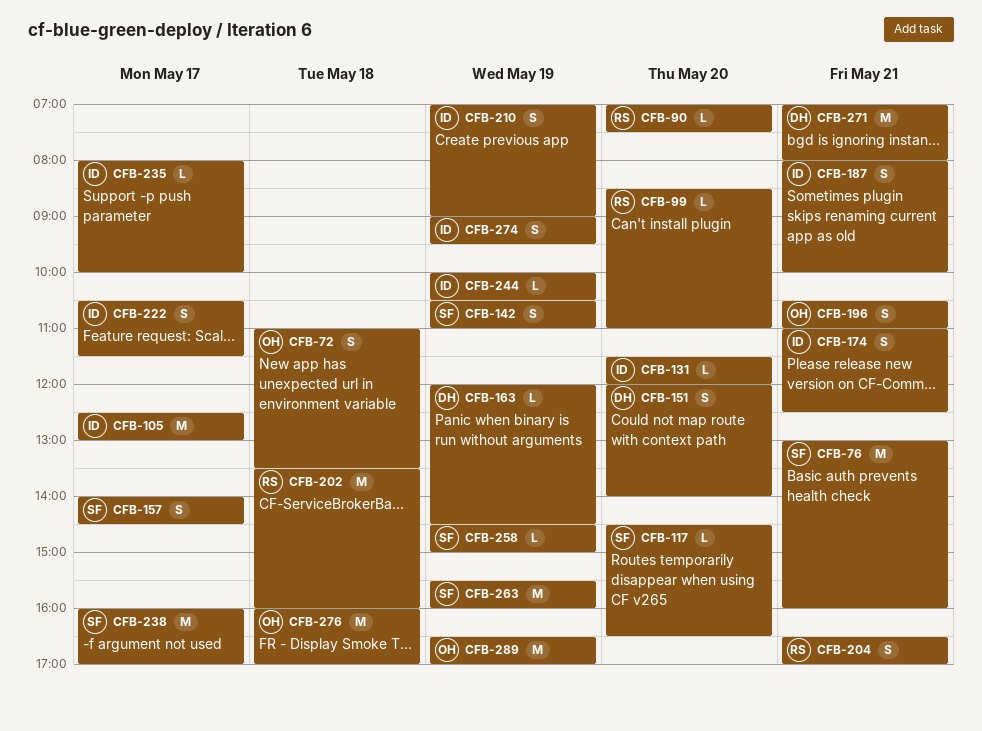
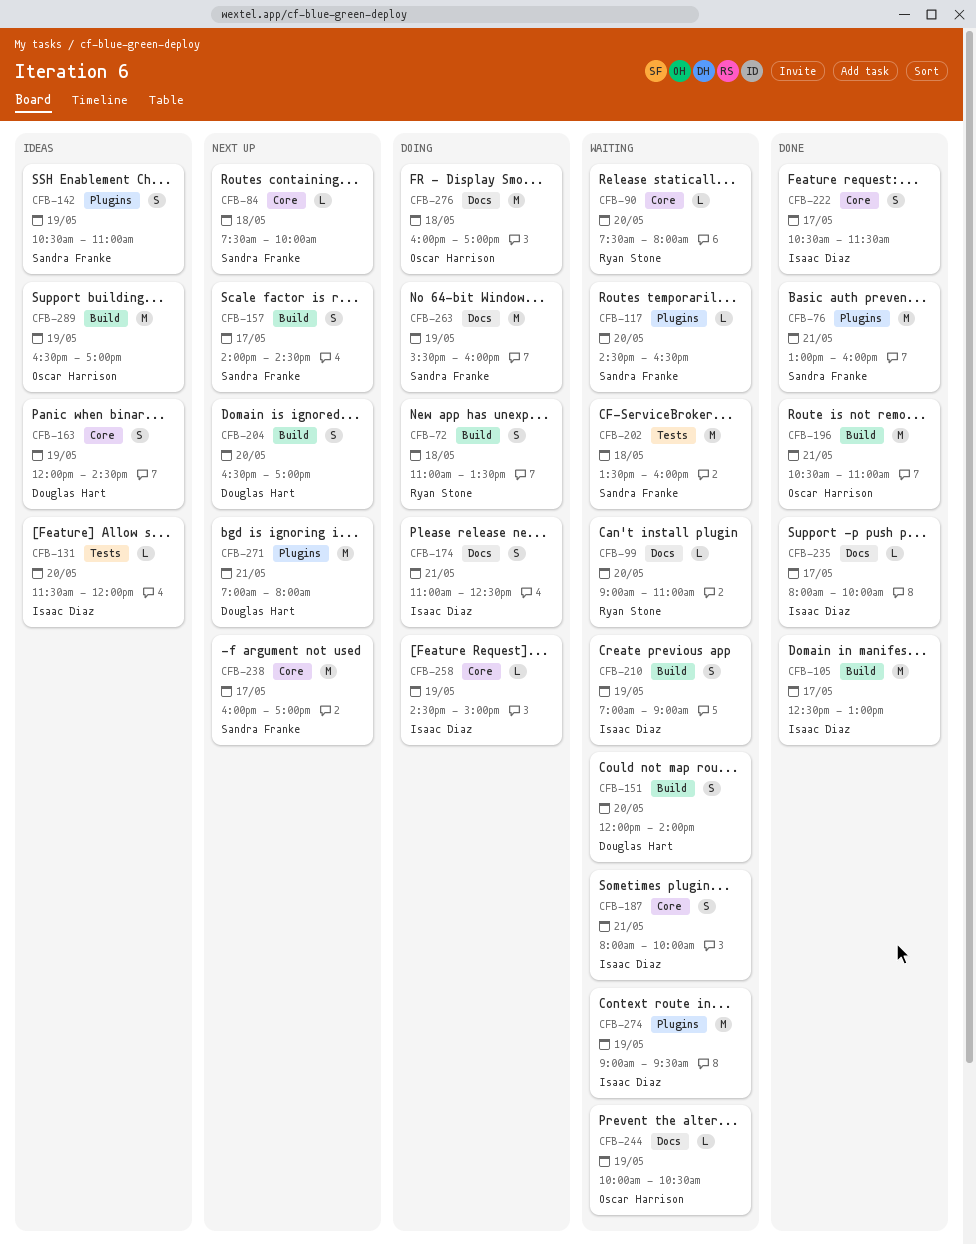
CFB-72, owner: Oscar Harrison -> Ryan Stone
CFB-84: none -> present
CFB-90, begins: 07:00 -> 07:30
CFB-90, ends: 07:30 -> 08:00
CFB-99, begins: 08:30 -> 09:00
CFB-163, estimate: L -> S
CFB-196, estimate: S -> M
CFB-202, owner: Ryan Stone -> Sandra Franke
CFB-204, owner: Ryan Stone -> Douglas Hart
CFB-204, day: May 21 -> May 20
CFB-244, owner: Isaac Diaz -> Oscar Harrison
CFB-258, owner: Sandra Franke -> Isaac Diaz
CFB-274, estimate: S -> M

